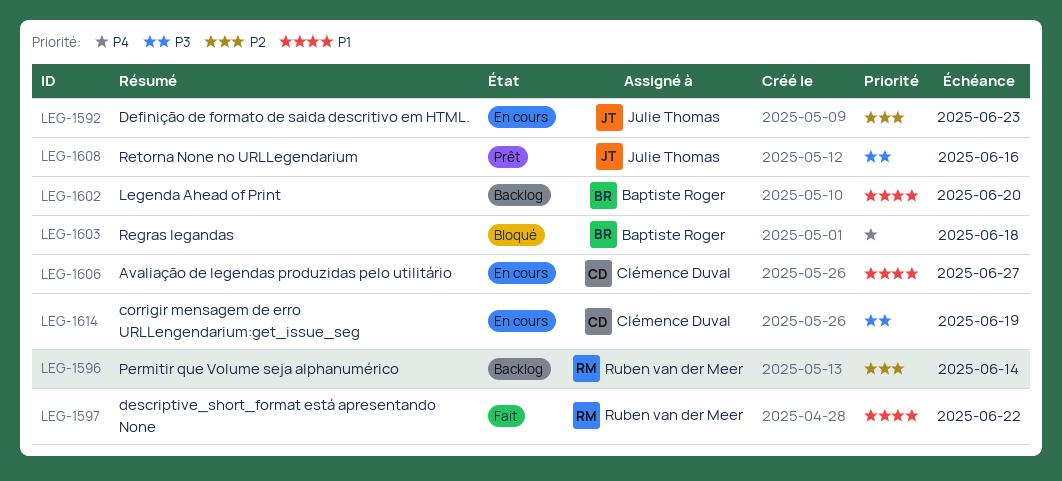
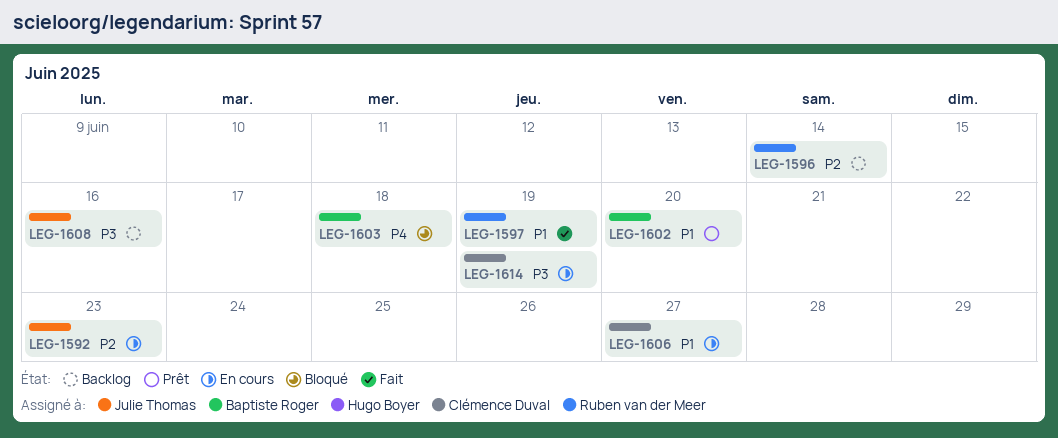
LEG-1597, due: Jun 22 -> Jun 19
LEG-1602, status: Backlog -> Prêt
LEG-1608, status: Prêt -> Backlog

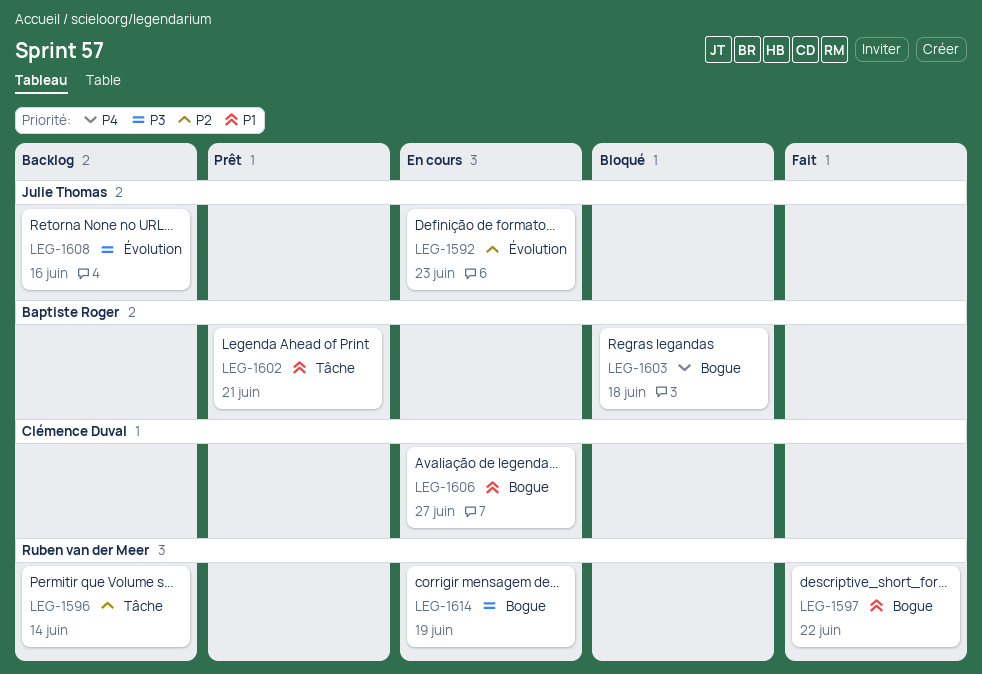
LEG-1597, due: Jun 19 -> Jun 22
LEG-1602, due: Jun 20 -> Jun 21
LEG-1614, owner: Clémence Duval -> Ruben van der Meer

